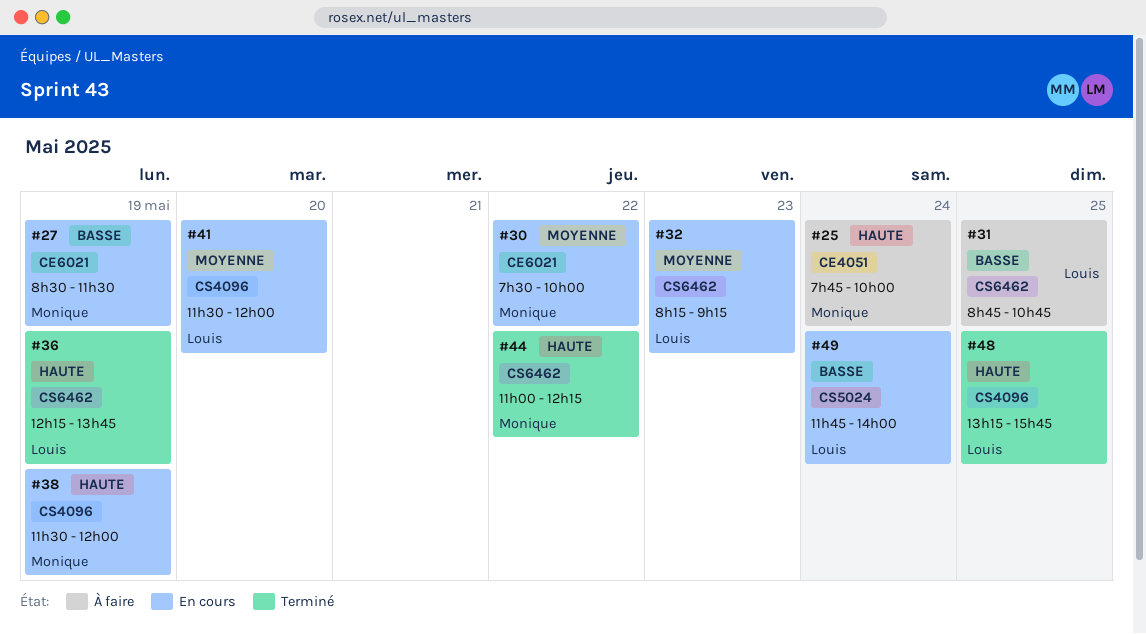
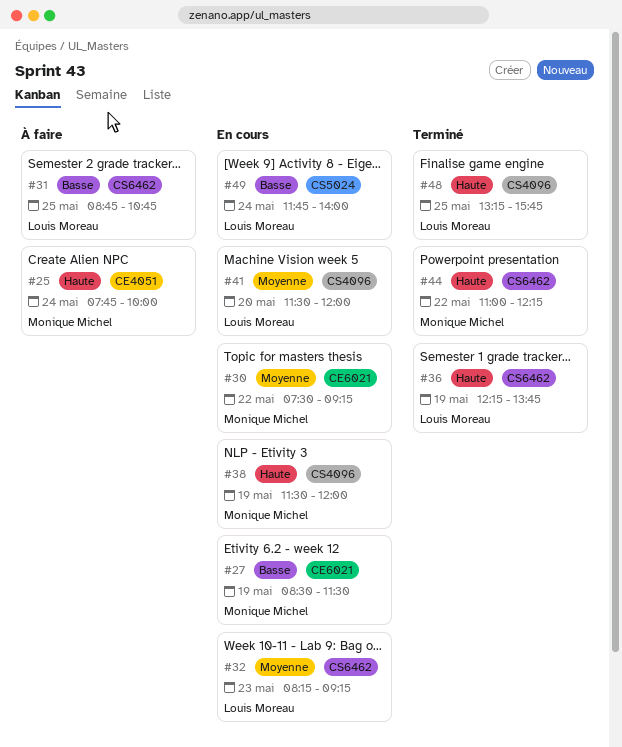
#30, ends: 10:00 -> 09:15

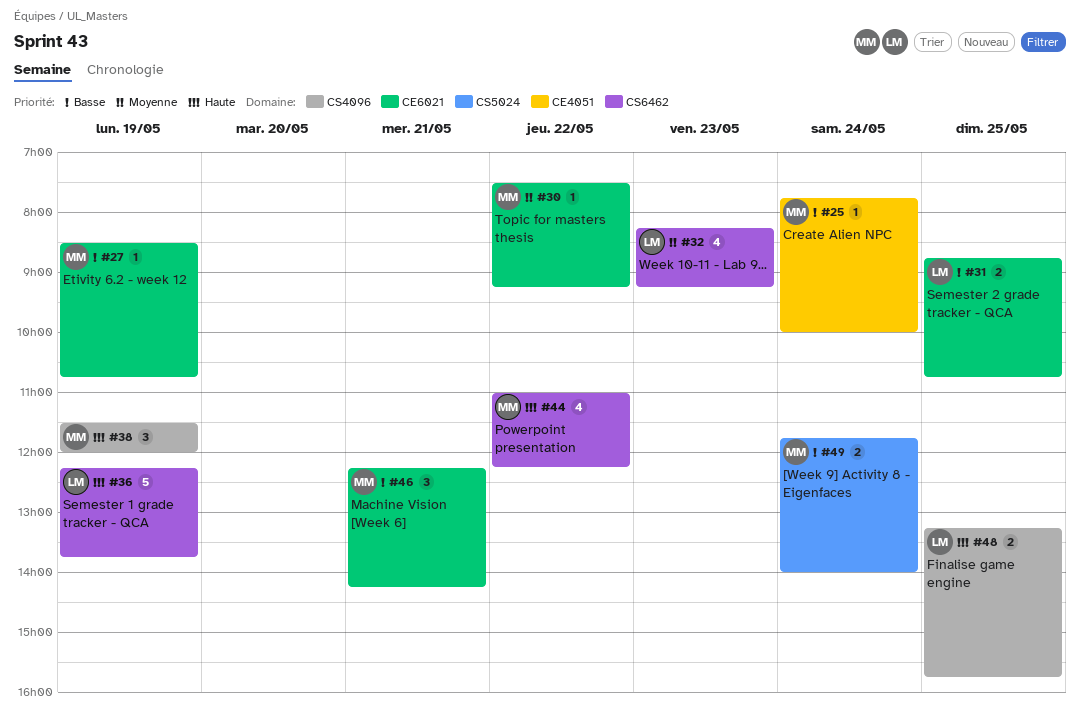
#25, priority: Haute -> Basse
#27, ends: 11:30 -> 10:45
#31, label: CS6462 -> CE6021
#41: present -> none
#46: none -> present
#49, owner: Louis Moreau -> Monique Michel

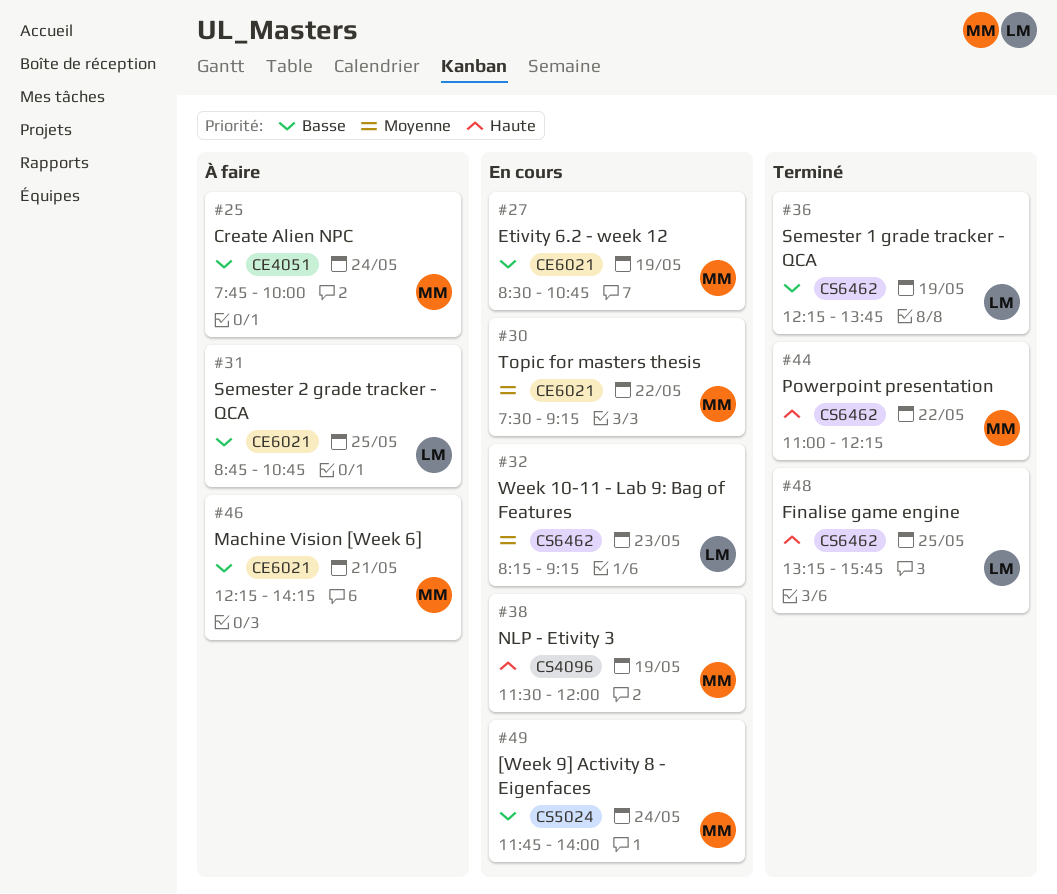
#36, priority: Haute -> Basse
#48, label: CS4096 -> CS6462

